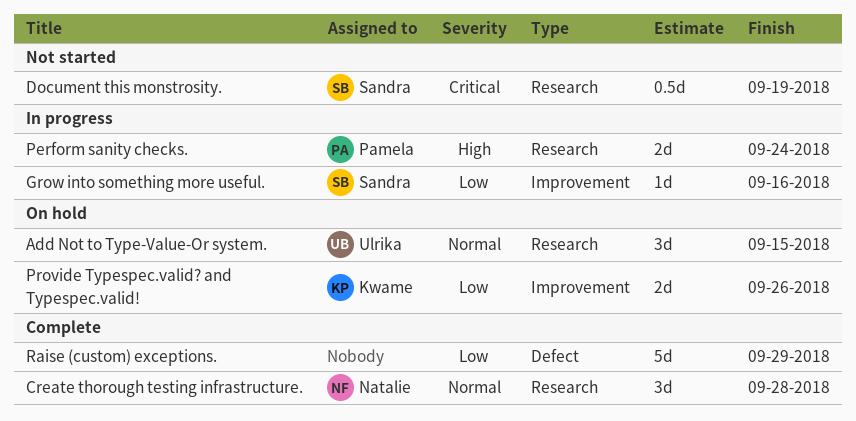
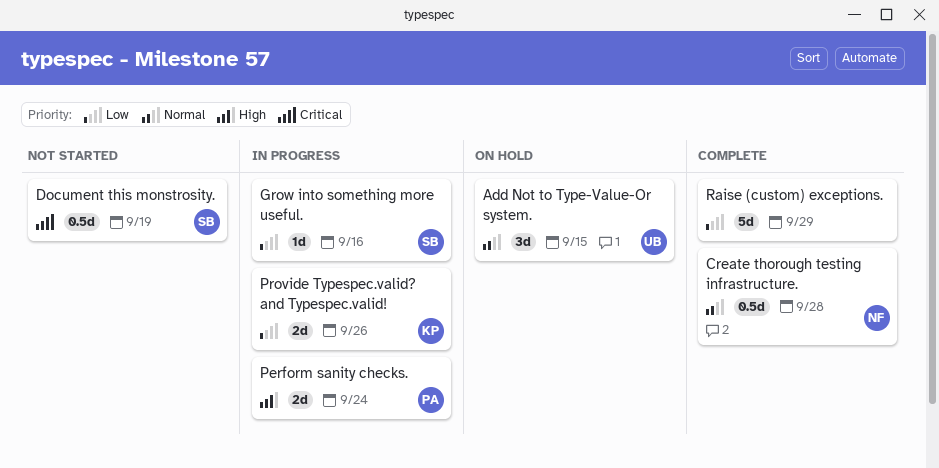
Create thorough testing infrastructure., estimate: 3d -> 0.5d
Provide Typespec.valid? and Typespec.valid!, status: On hold -> In progress

